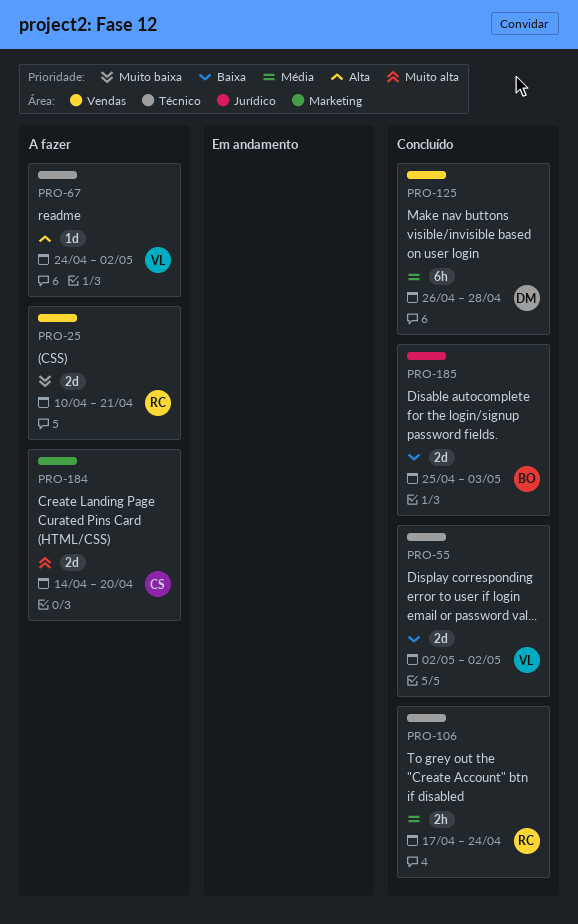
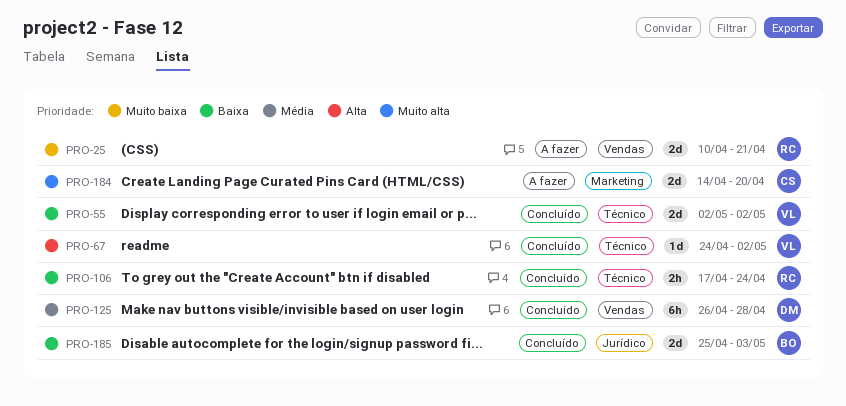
PRO-67, status: A fazer -> Concluído
PRO-106, priority: Média -> Baixa

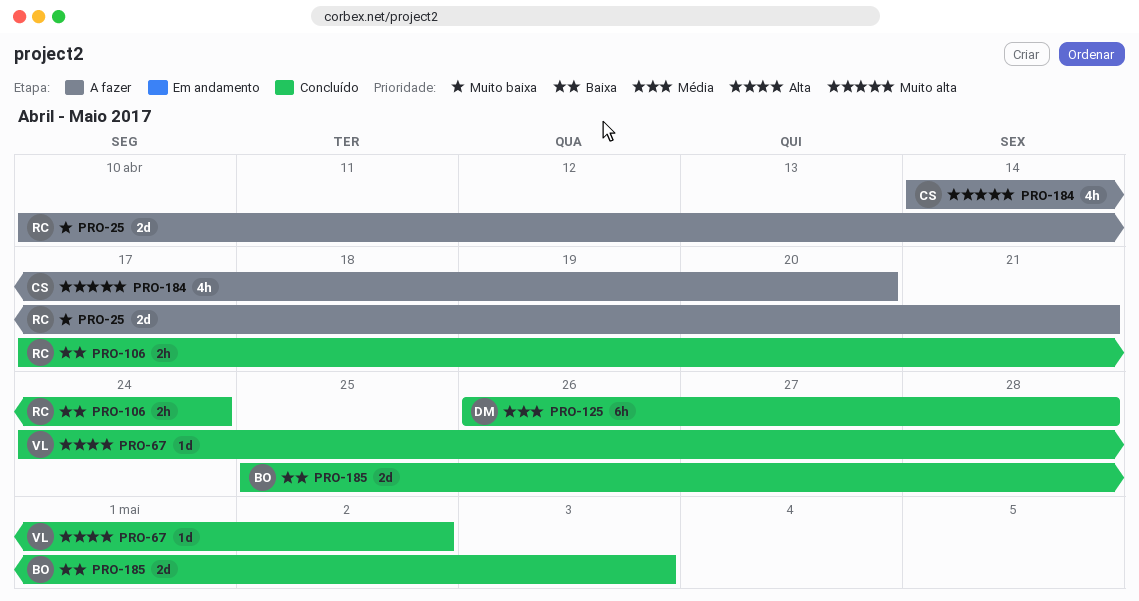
PRO-55: present -> none
PRO-184, estimate: 2d -> 4h

